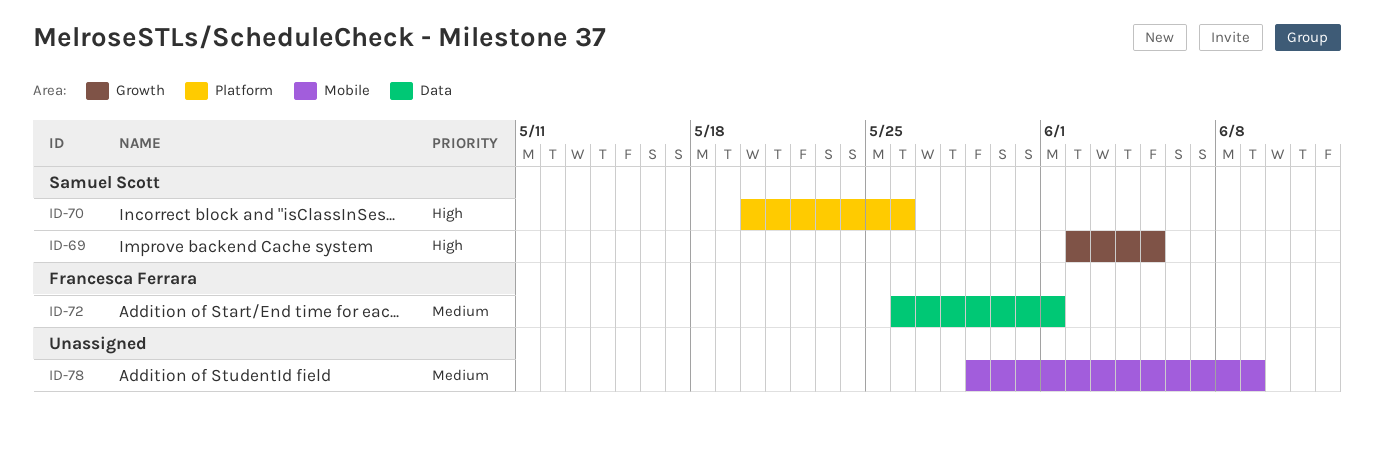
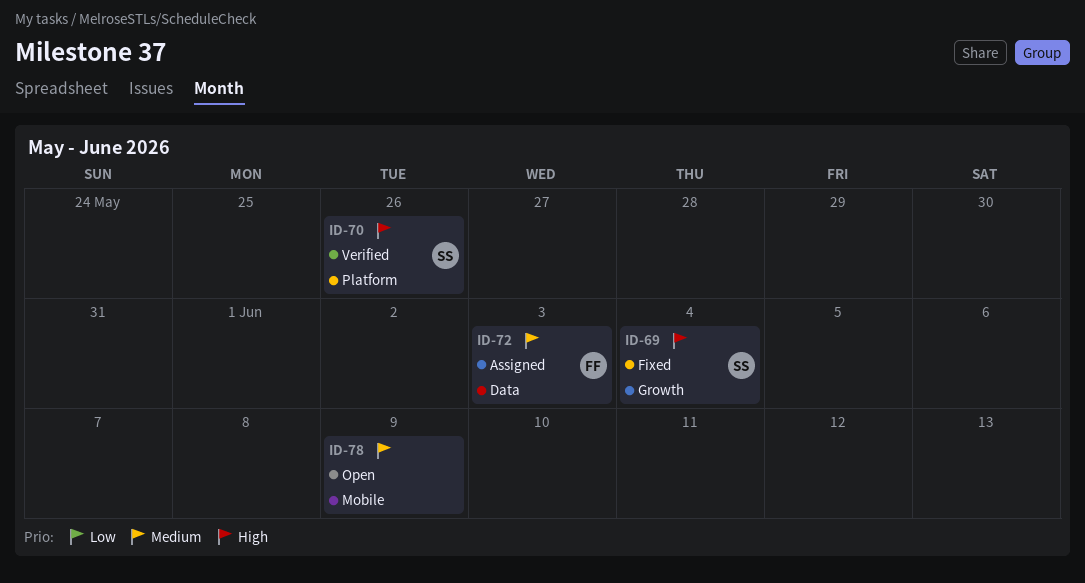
ID-69, due: Jun 5 -> Jun 4
ID-72, due: Jun 1 -> Jun 3

